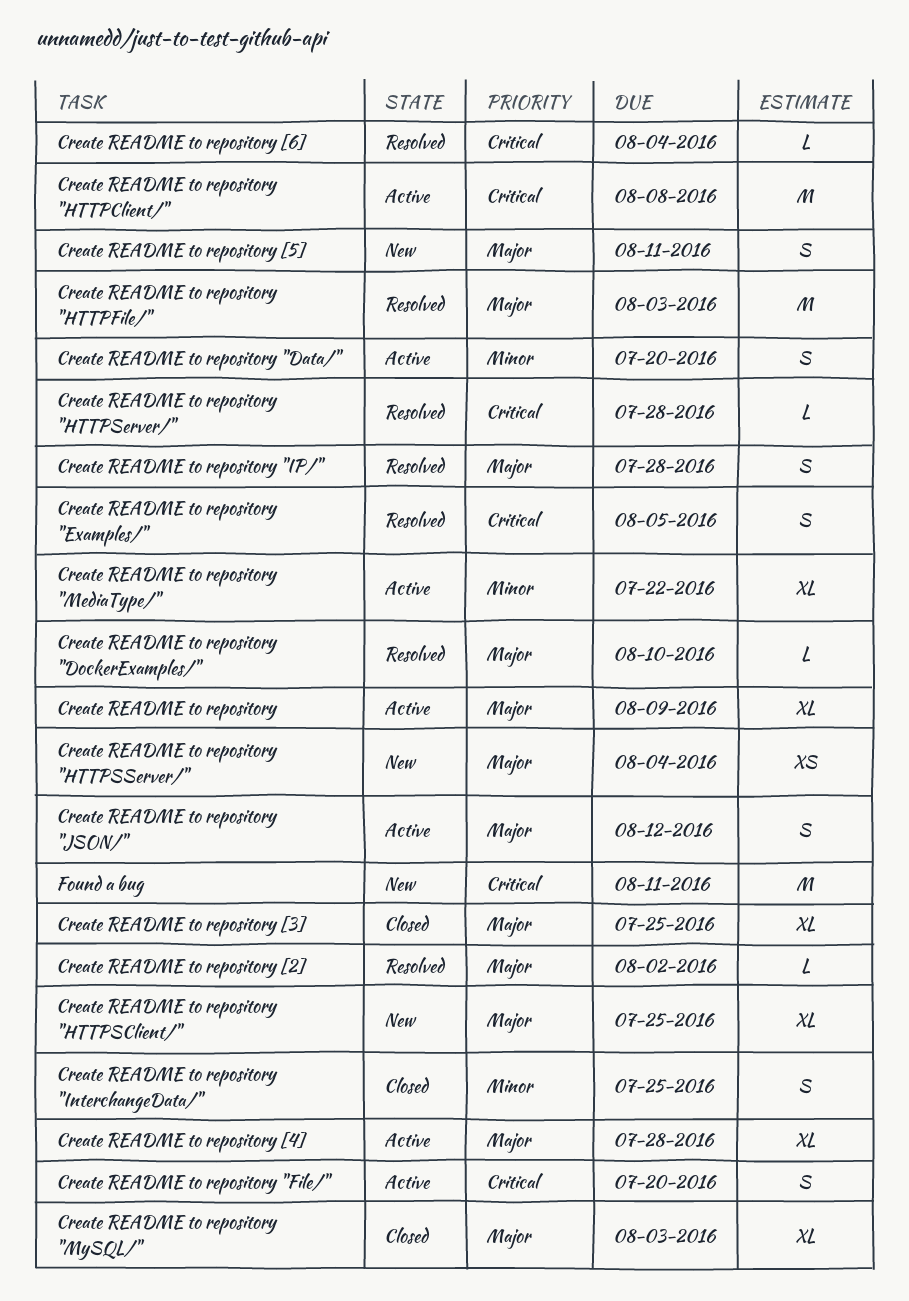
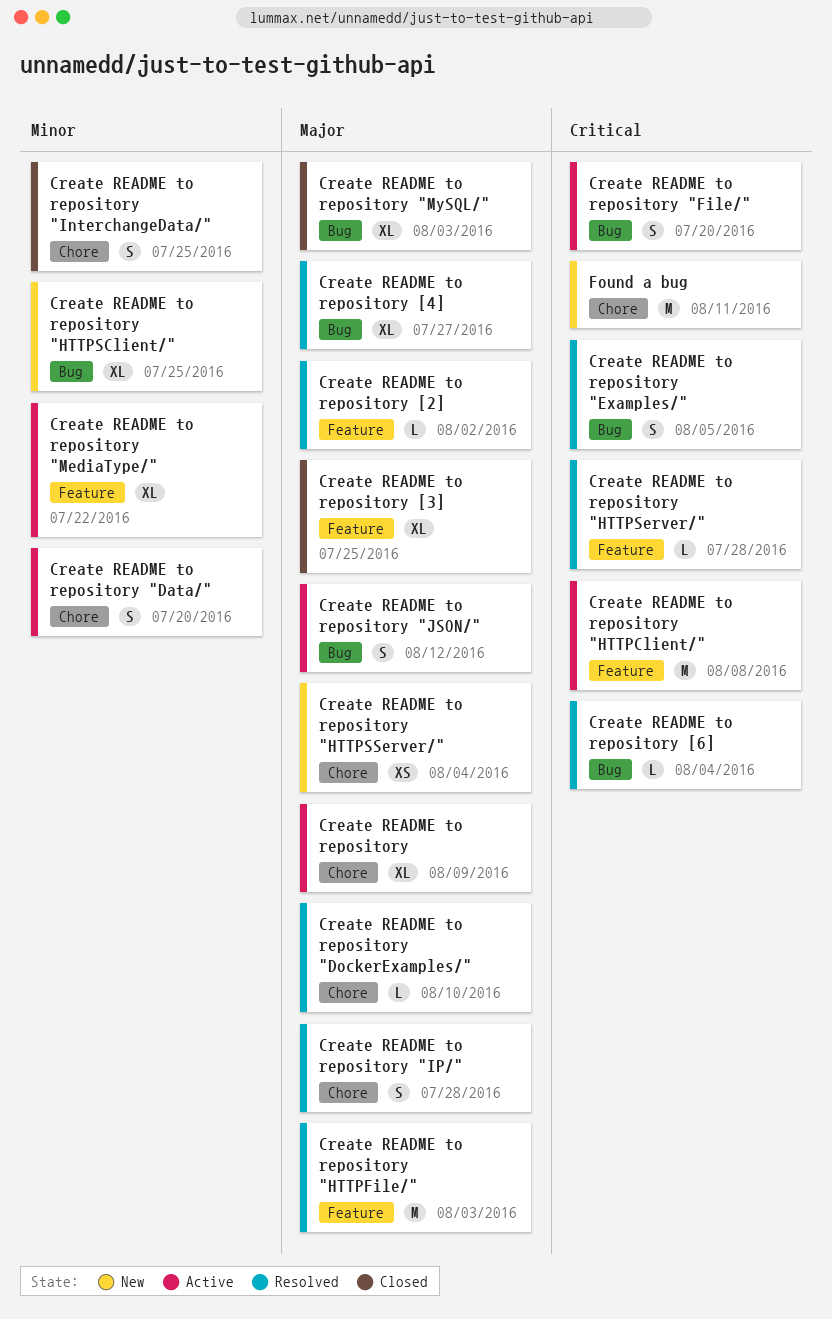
Create README to repository "HTTPSClient/", priority: Major -> Minor
Create README to repository [4], status: Active -> Resolved
Create README to repository [4], due: Jul 28 -> Jul 27
Create README to repository [5]: present -> none

